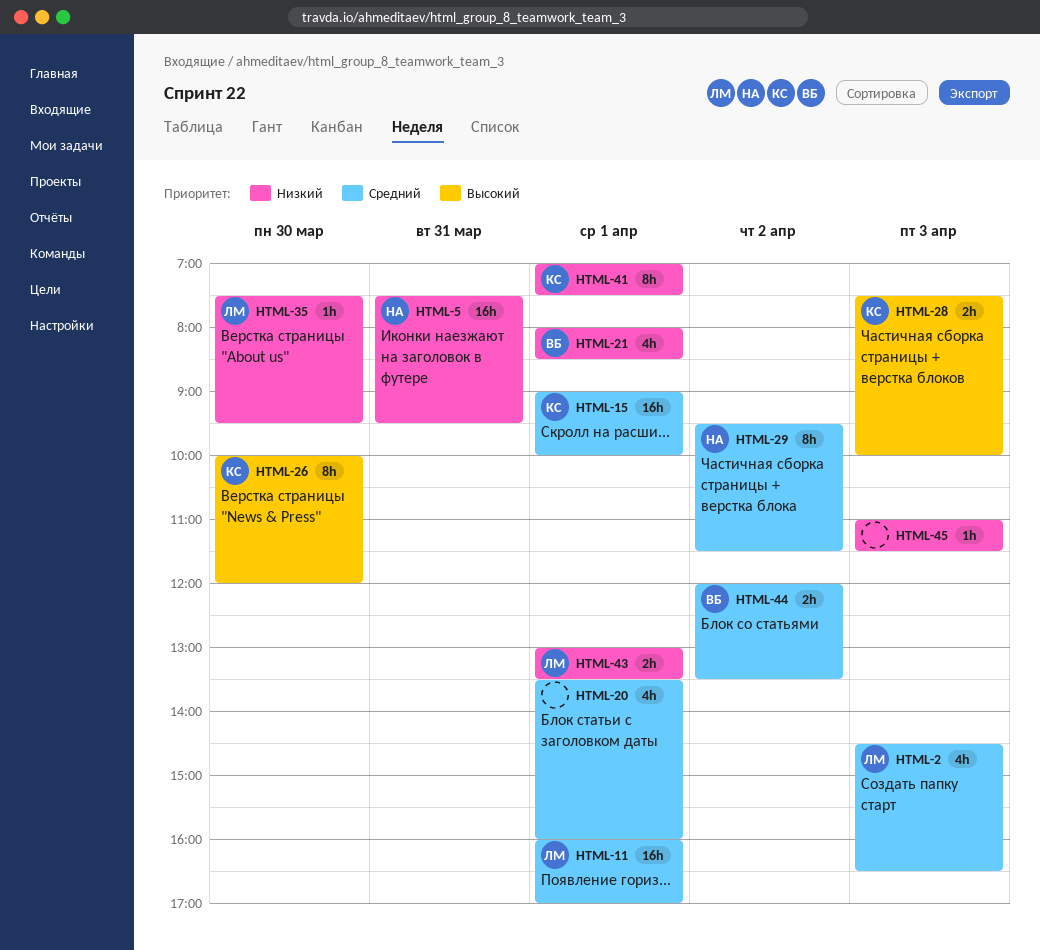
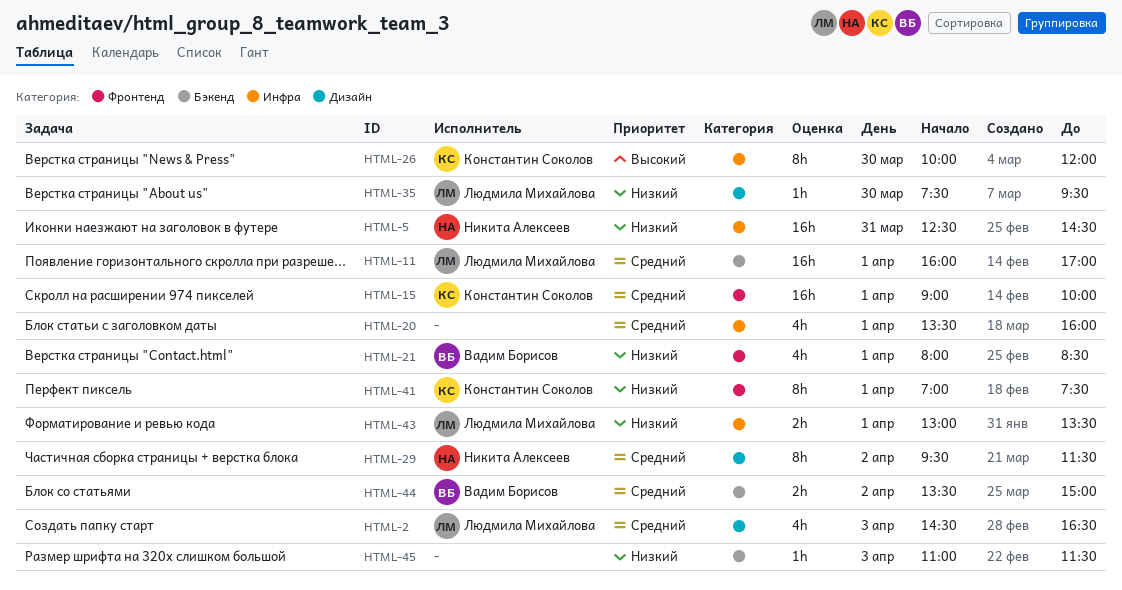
HTML-5, begins: 07:30 -> 12:30
HTML-5, ends: 09:30 -> 14:30
HTML-28: present -> none
HTML-44, begins: 12:00 -> 13:30
HTML-44, ends: 13:30 -> 15:00

